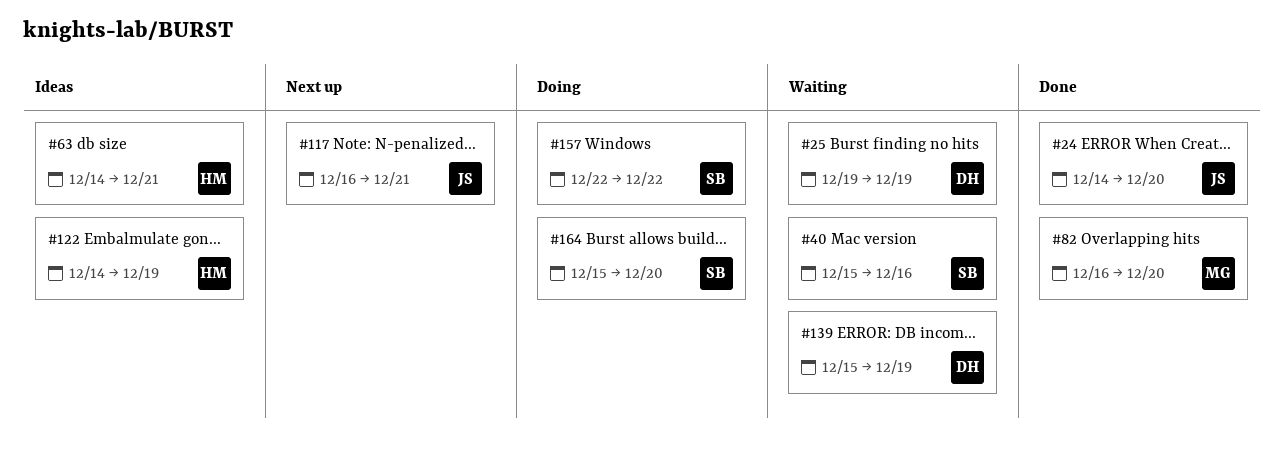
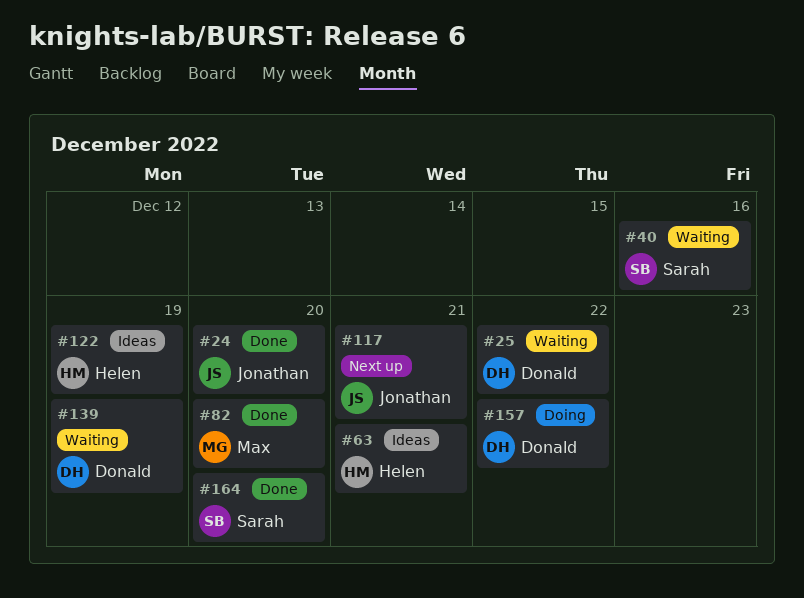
#25, due: Dec 19 -> Dec 22
#157, owner: Sarah -> Donald
#164, status: Doing -> Done

